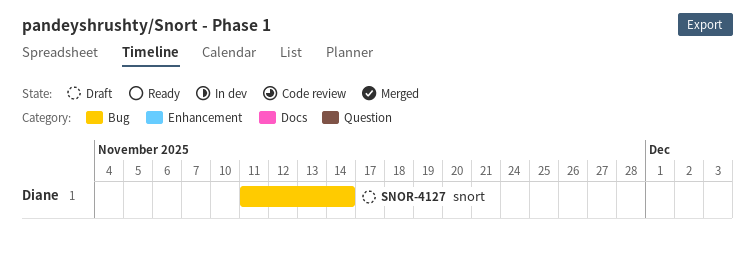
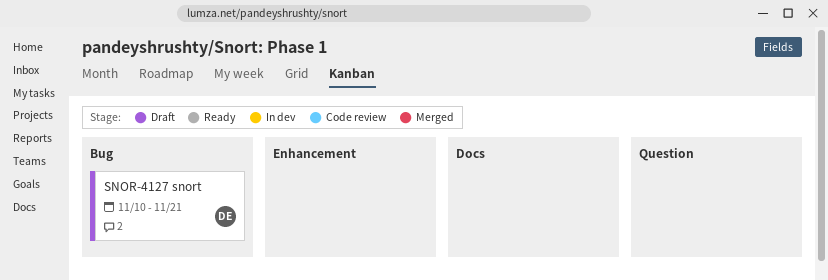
SNOR-4127, start: Nov 11 -> Nov 10
SNOR-4127, due: Nov 14 -> Nov 21

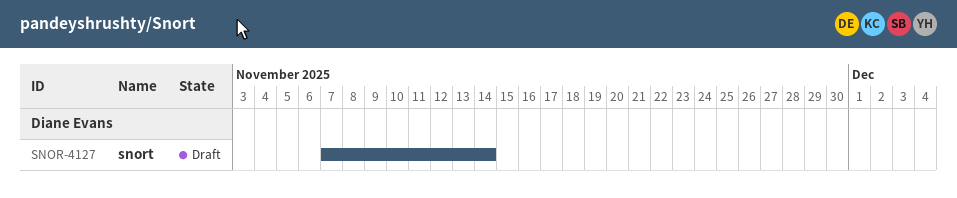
SNOR-4127, start: Nov 10 -> Nov 7
SNOR-4127, due: Nov 21 -> Nov 14

